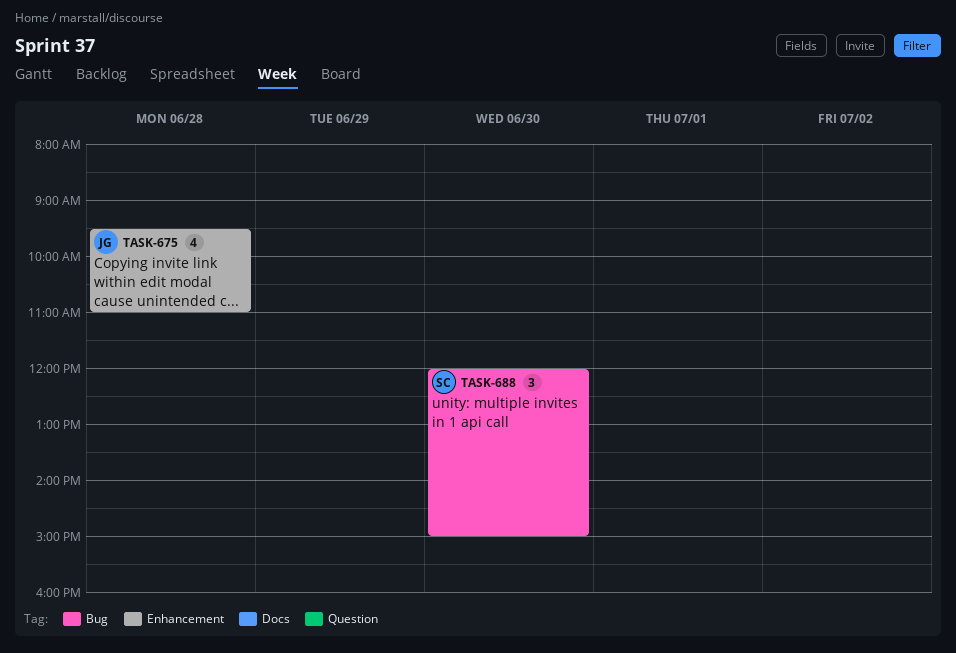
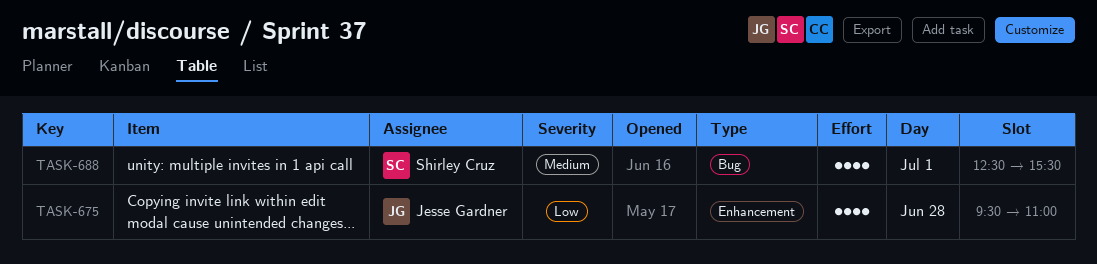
TASK-688, estimate: 3 -> 4
TASK-688, day: Jun 30 -> Jul 1
TASK-688, begins: 12:00 -> 12:30
TASK-688, ends: 15:00 -> 15:30

